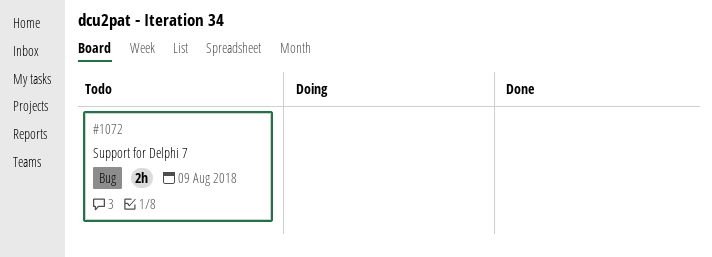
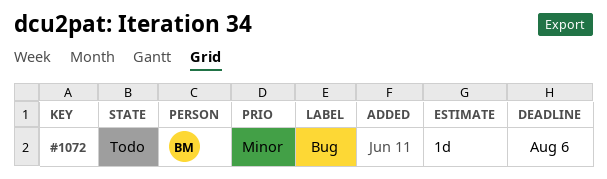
#1072, estimate: 2h -> 1d
#1072, due: Aug 9 -> Aug 6

